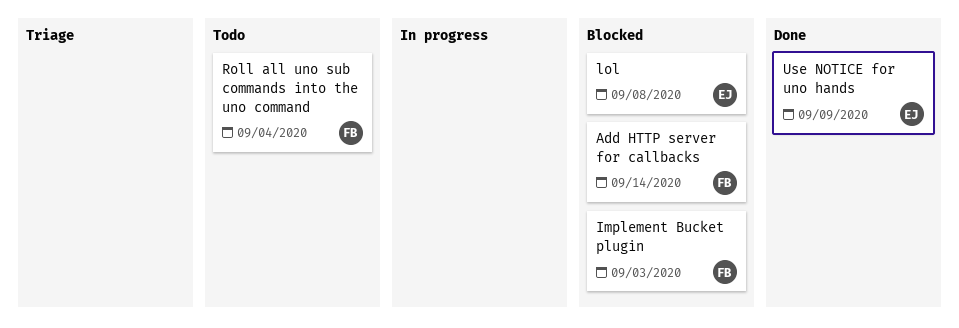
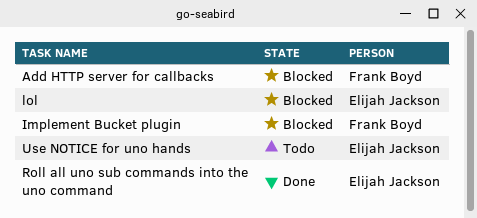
Roll all uno sub commands into the uno command, status: Todo -> Done
Roll all uno sub commands into the uno command, owner: Frank Boyd -> Elijah Jackson
Use NOTICE for uno hands, status: Done -> Todo

